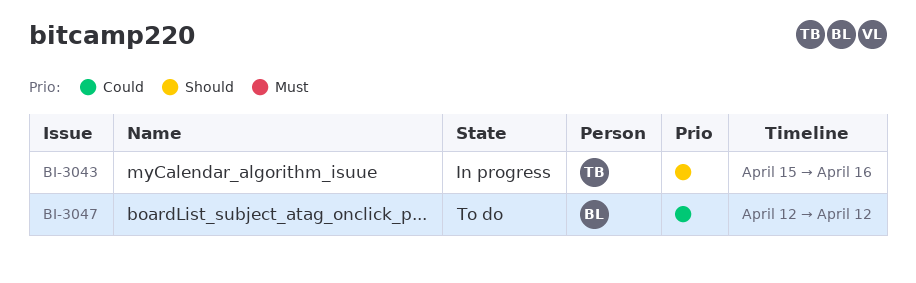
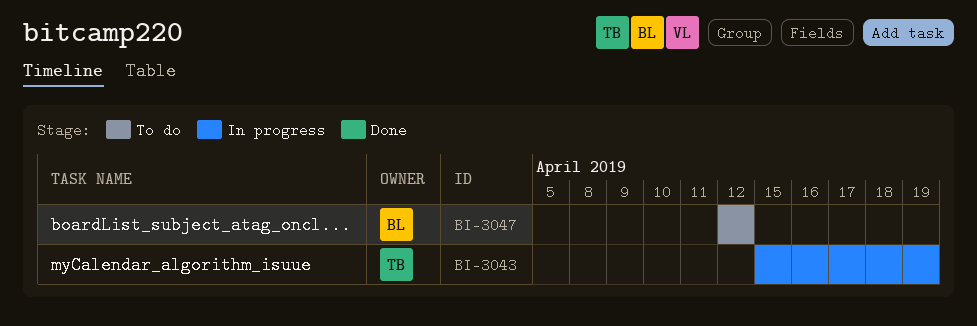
BI-3043, due: Apr 16 -> Apr 19

